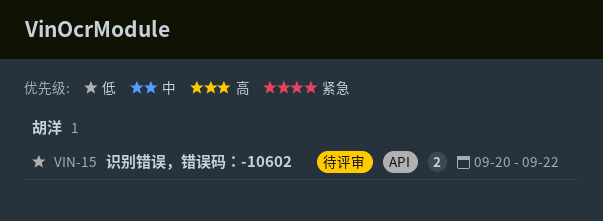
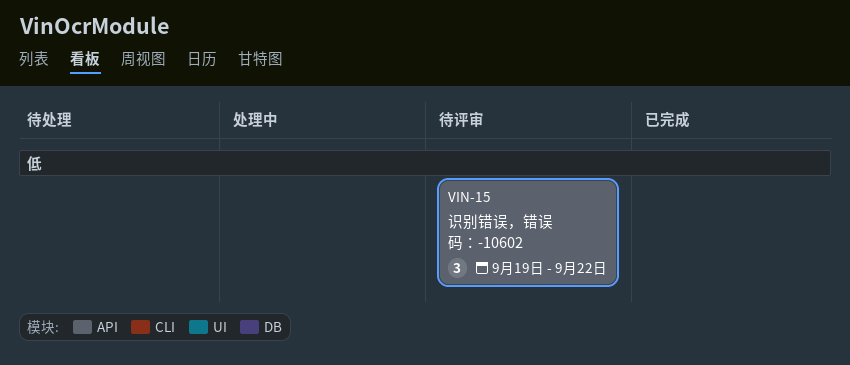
VIN-15, estimate: 2 -> 3
VIN-15, start: Sep 20 -> Sep 19

